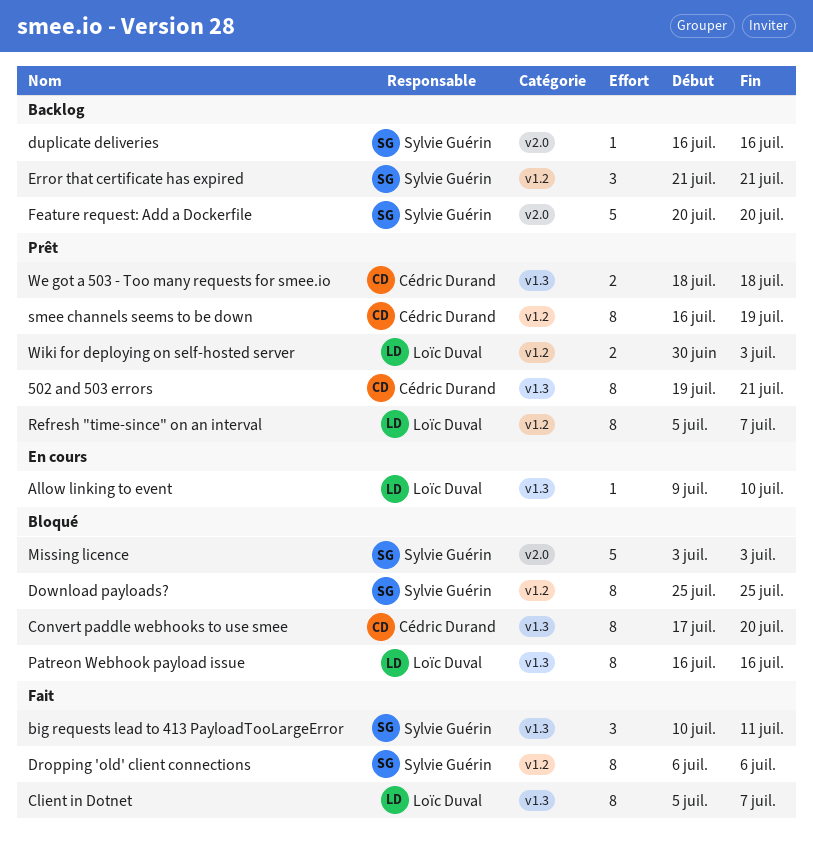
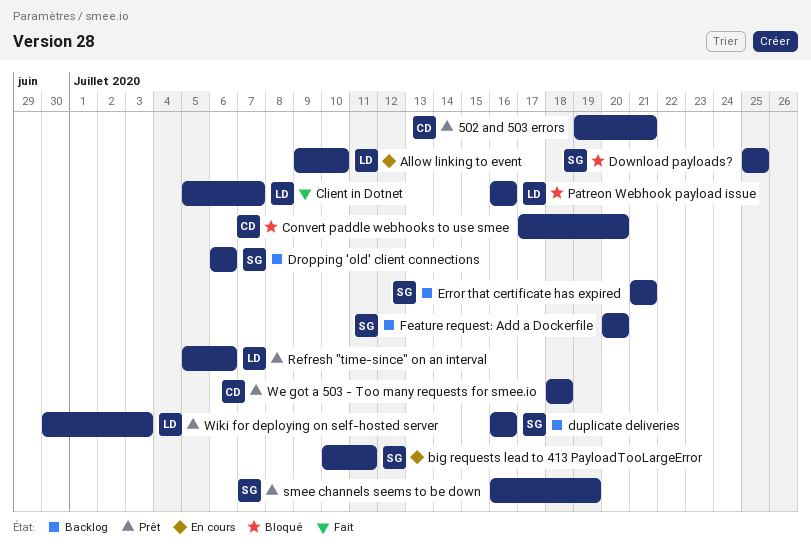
big requests lead to 413 PayloadTooLargeError, status: Fait -> En cours
Dropping 'old' client connections, status: Fait -> Backlog
Missing licence: present -> none
Refresh "time-since" on an interval, due: Jul 7 -> Jul 6
smee channels seems to be down, owner: Cédric Durand -> Sylvie Guérin

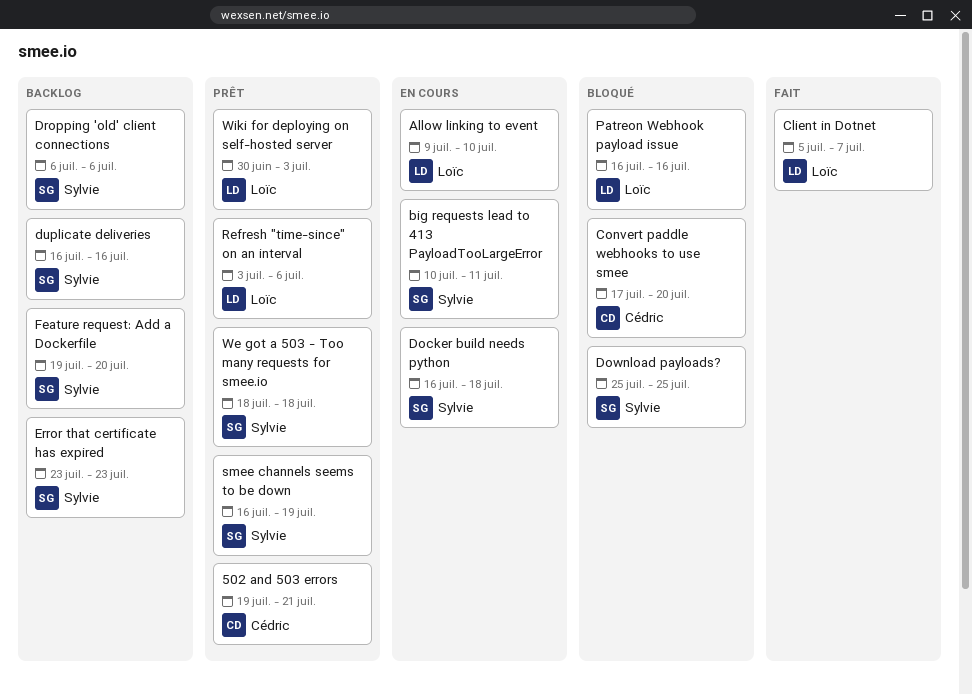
Docker build needs python: none -> present
Error that certificate has expired, start: Jul 21 -> Jul 23
Error that certificate has expired, due: Jul 21 -> Jul 23
Feature request: Add a Dockerfile, start: Jul 20 -> Jul 19
Refresh "time-since" on an interval, start: Jul 5 -> Jul 3
We got a 503 - Too many requests for smee.io, owner: Cédric -> Sylvie

